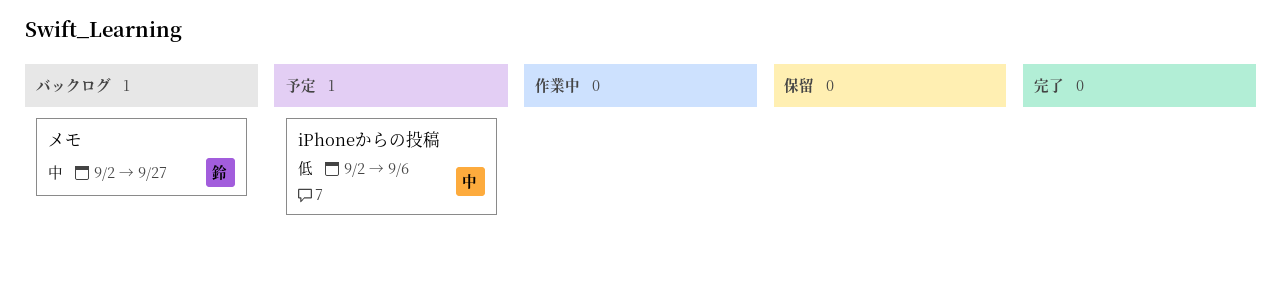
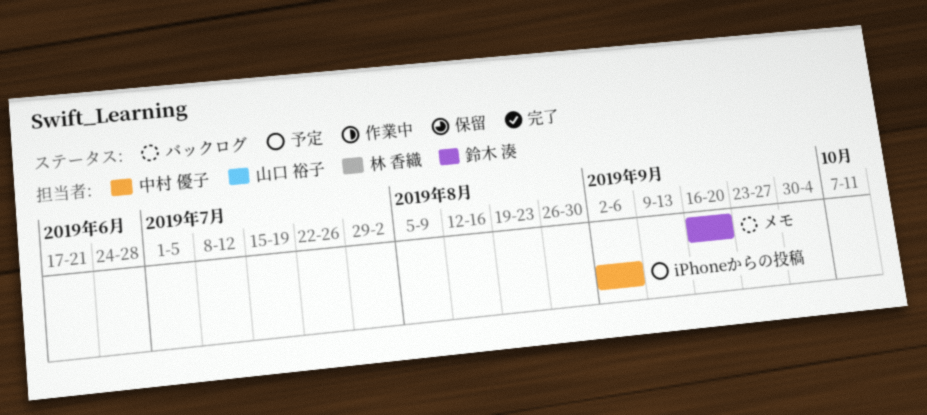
メモ, start: Sep 2 -> Sep 16
メモ, due: Sep 27 -> Sep 20

